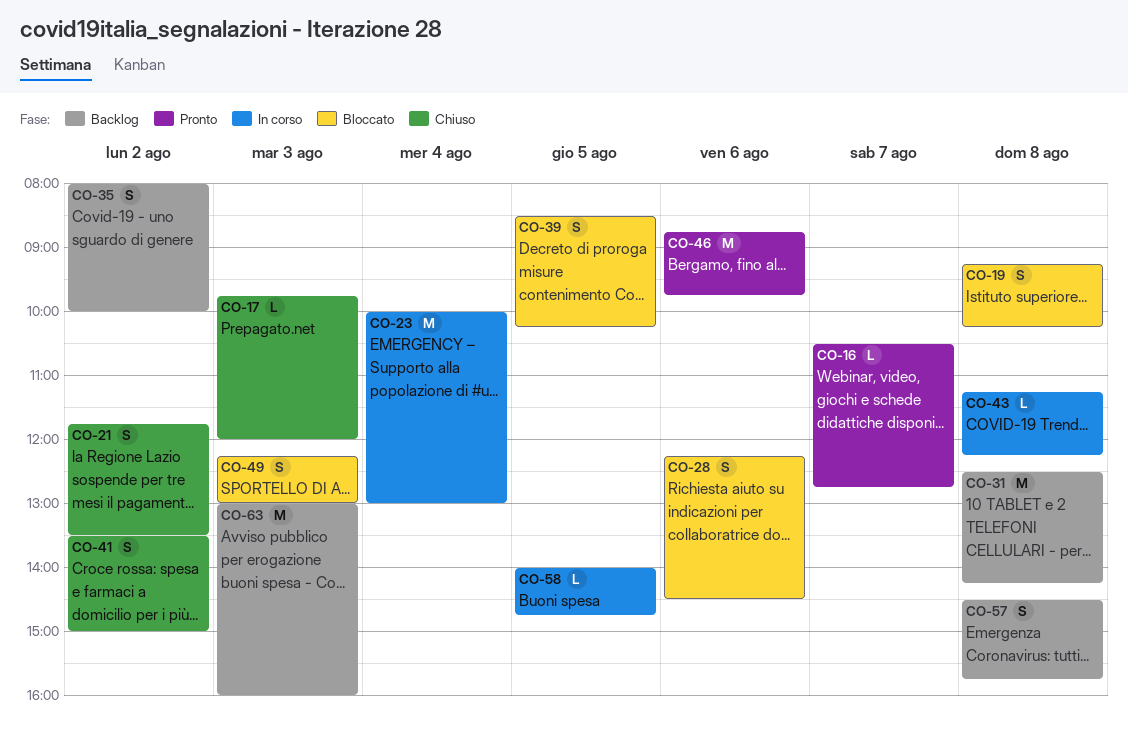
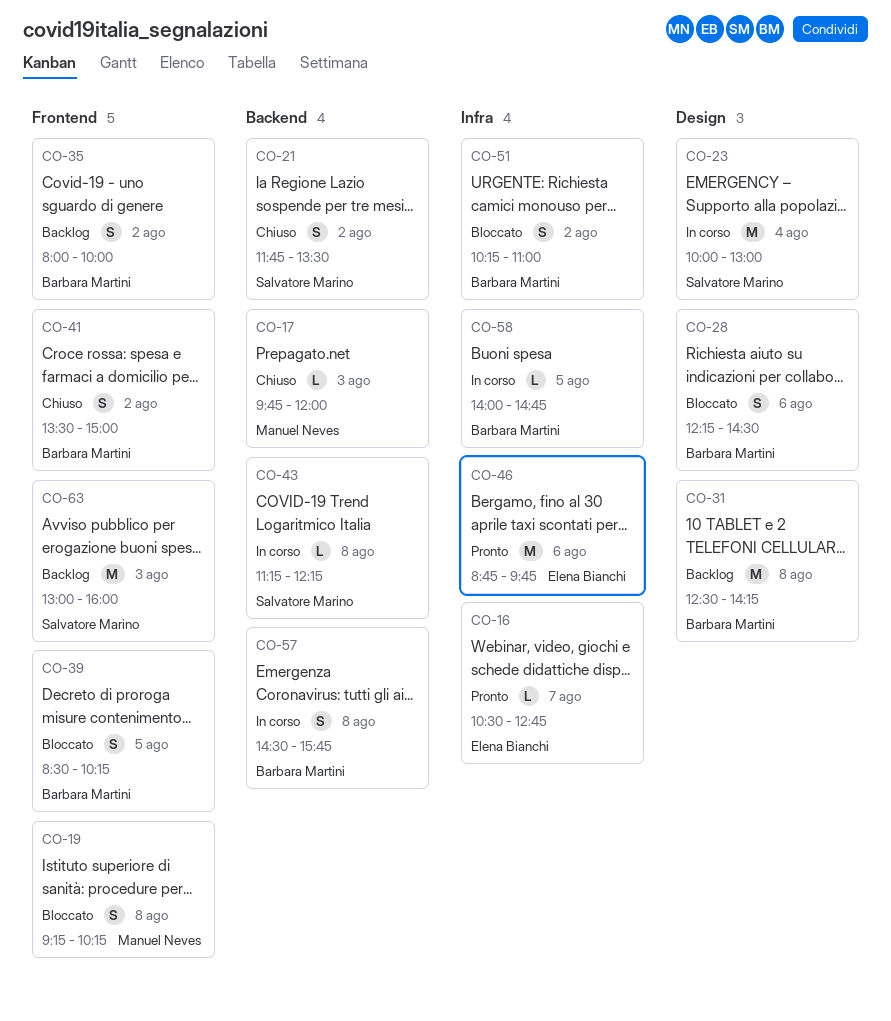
CO-49: present -> none
CO-51: none -> present
CO-57, status: Backlog -> In corso

